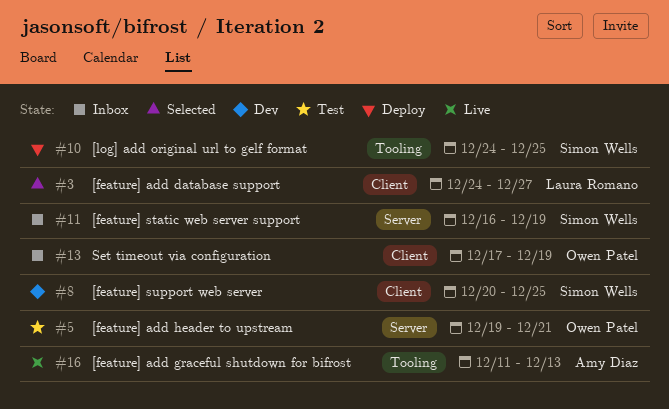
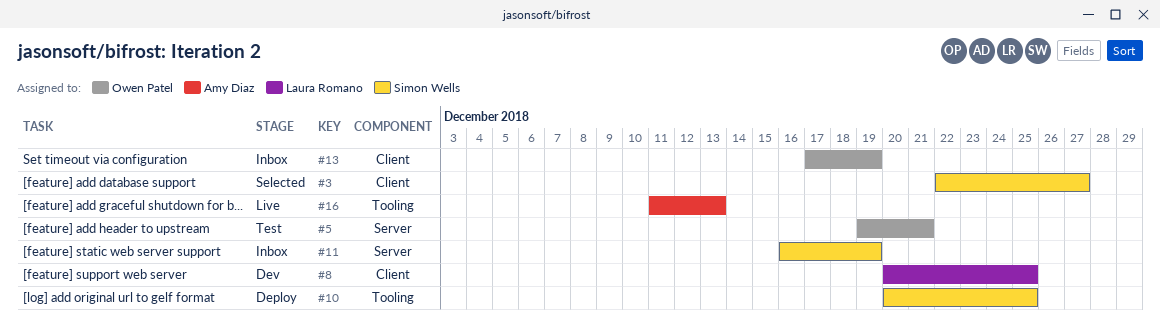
#3, owner: Laura Romano -> Simon Wells
#3, start: Dec 24 -> Dec 22
#8, owner: Simon Wells -> Laura Romano
#10, start: Dec 24 -> Dec 20

